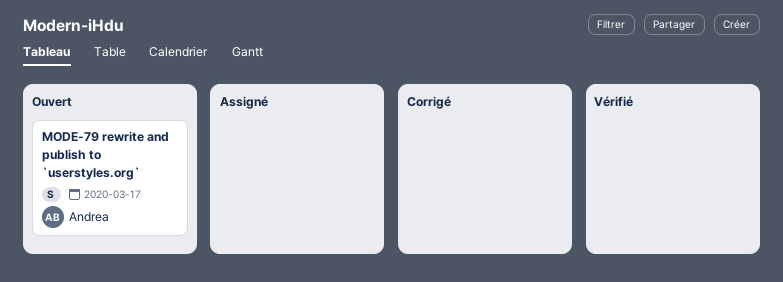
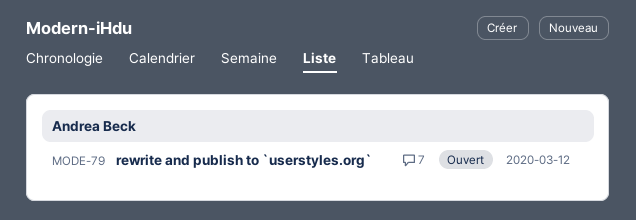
MODE-79, due: Mar 17 -> Mar 12

